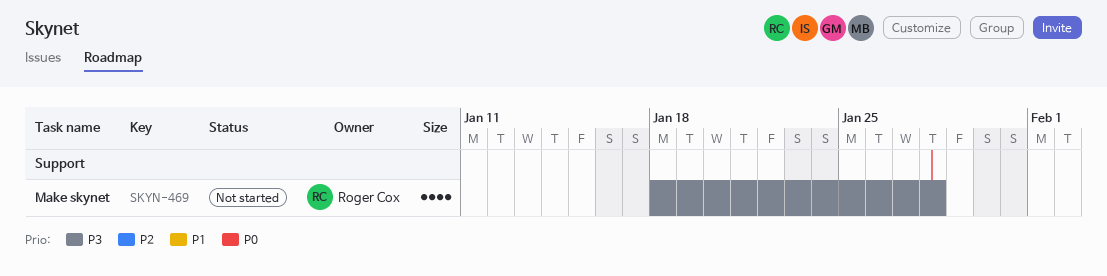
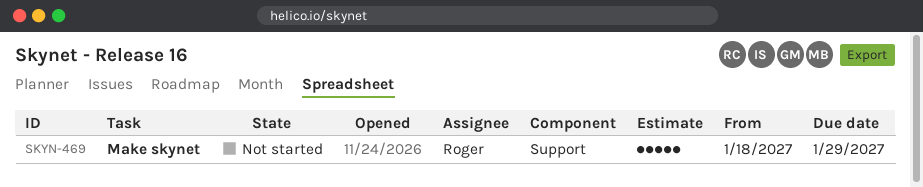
SKYN-469, estimate: 4 -> 5
SKYN-469, due: Jan 28 -> Jan 29

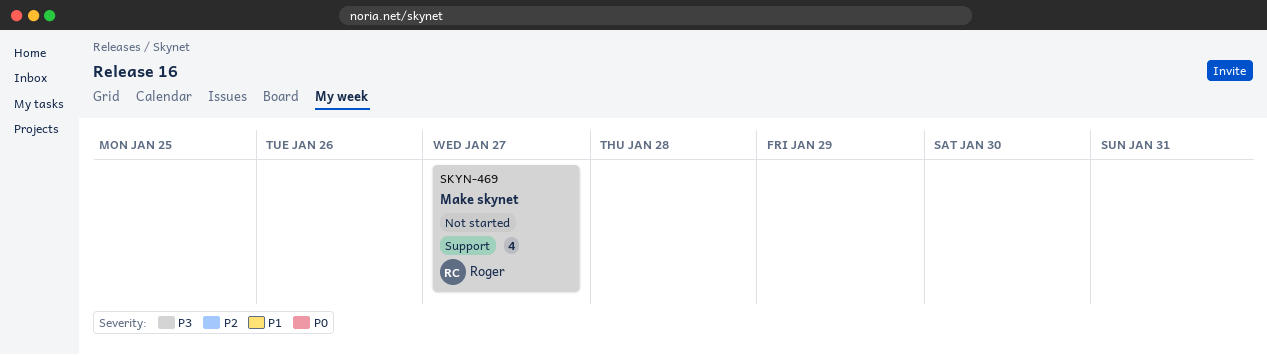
SKYN-469, estimate: 5 -> 4
SKYN-469, due: Jan 29 -> Jan 27

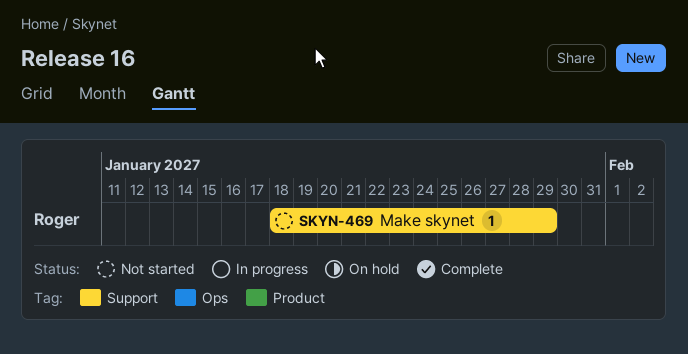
SKYN-469, estimate: 4 -> 1
SKYN-469, due: Jan 27 -> Jan 29

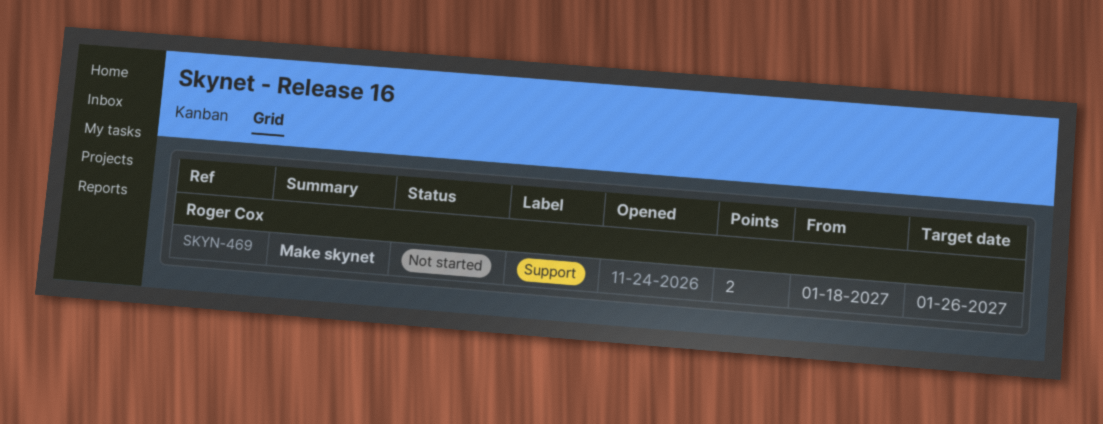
SKYN-469, estimate: 1 -> 2
SKYN-469, due: Jan 29 -> Jan 26

